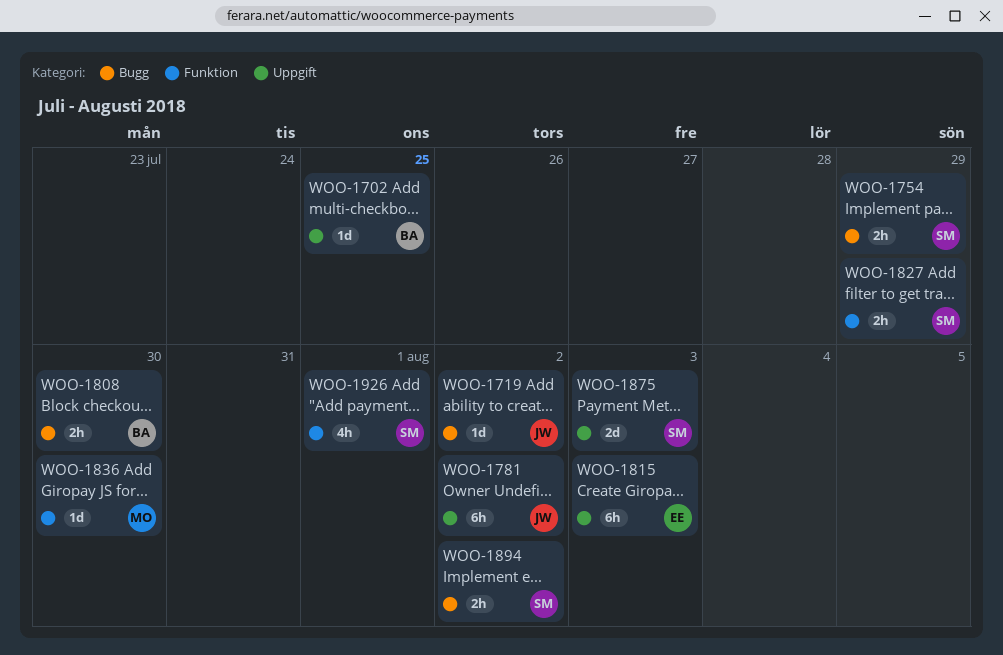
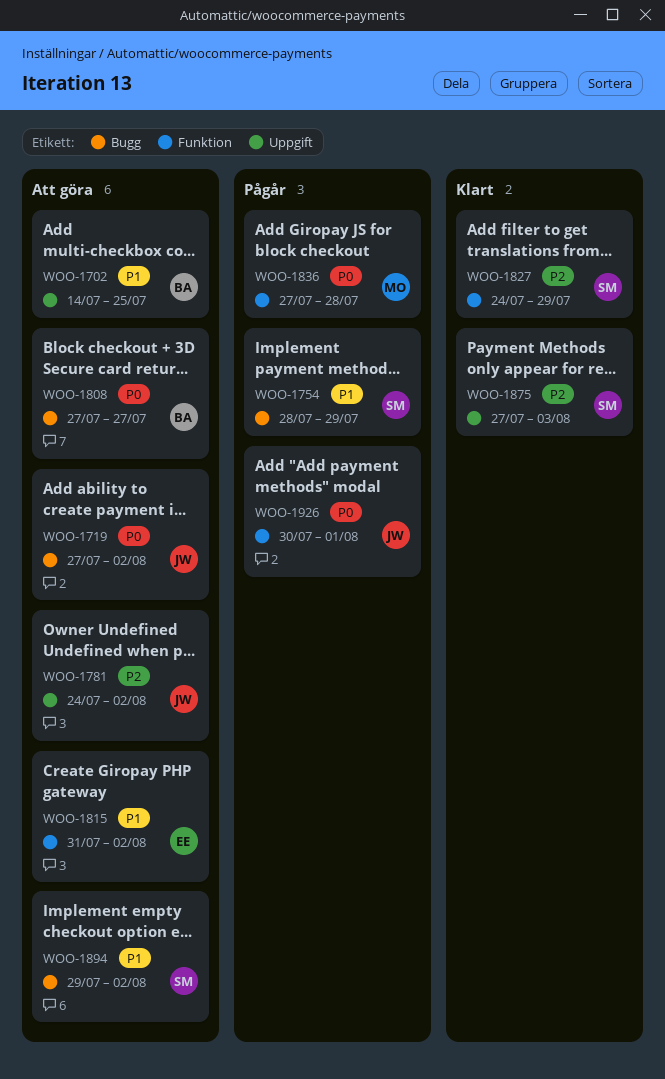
WOO-1808, due: Jul 30 -> Jul 27
WOO-1815, label: Uppgift -> Funktion
WOO-1815, due: Aug 3 -> Aug 2
WOO-1836, due: Jul 30 -> Jul 28
WOO-1926, owner: SM -> JW

